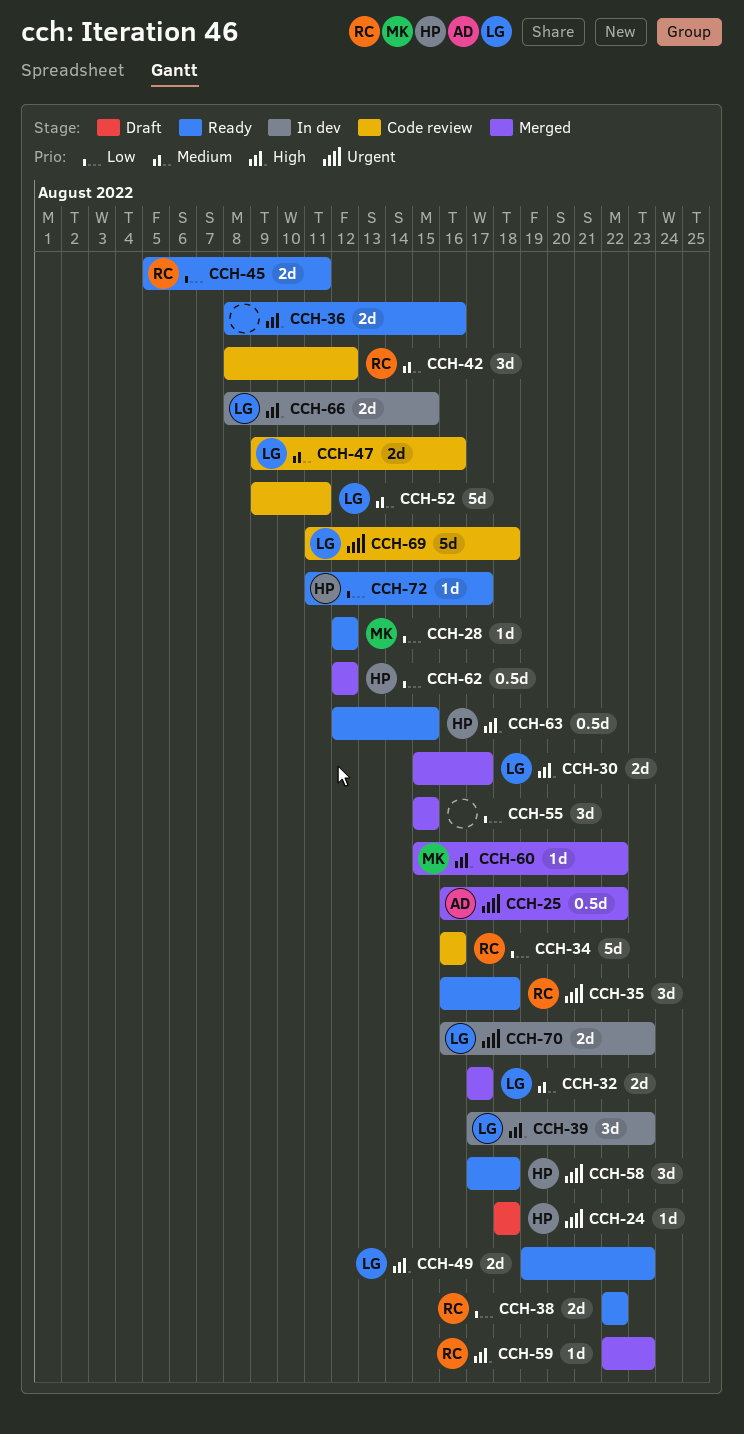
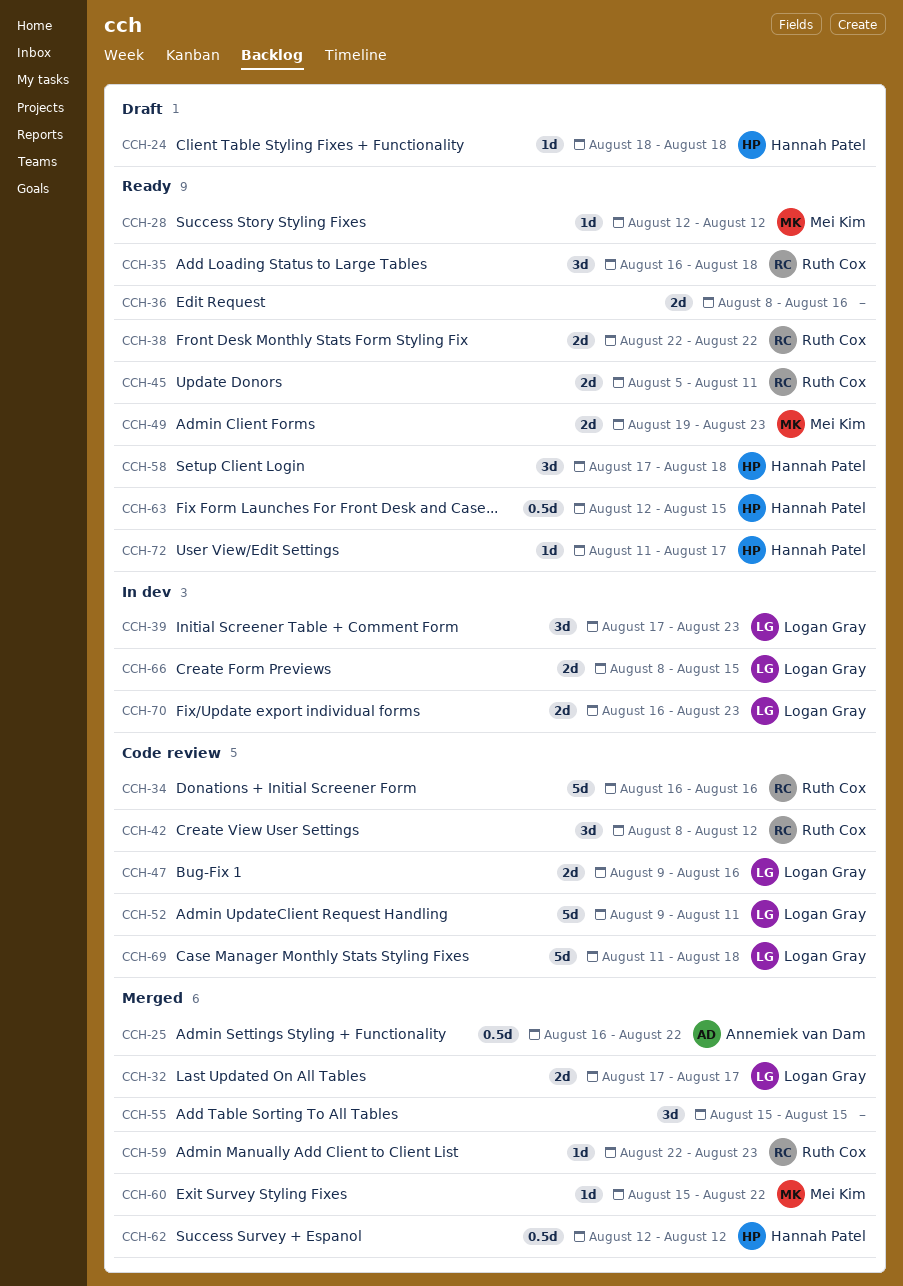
CCH-30: present -> none
CCH-49, owner: Logan Gray -> Mei Kim

